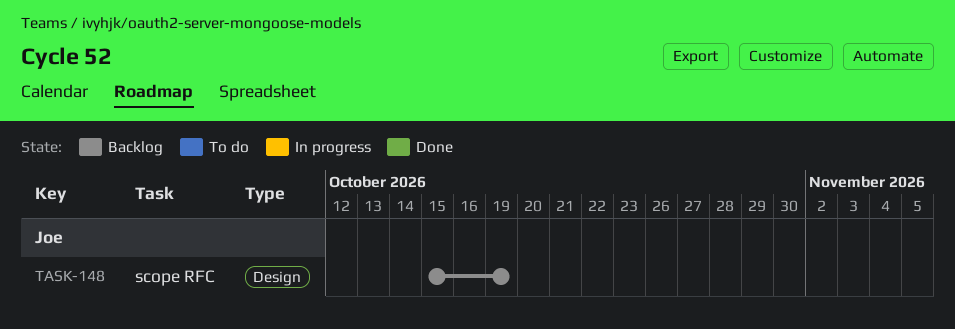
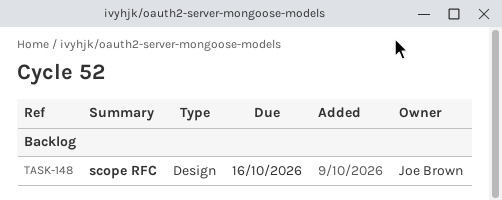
TASK-148, due: Oct 19 -> Oct 16

